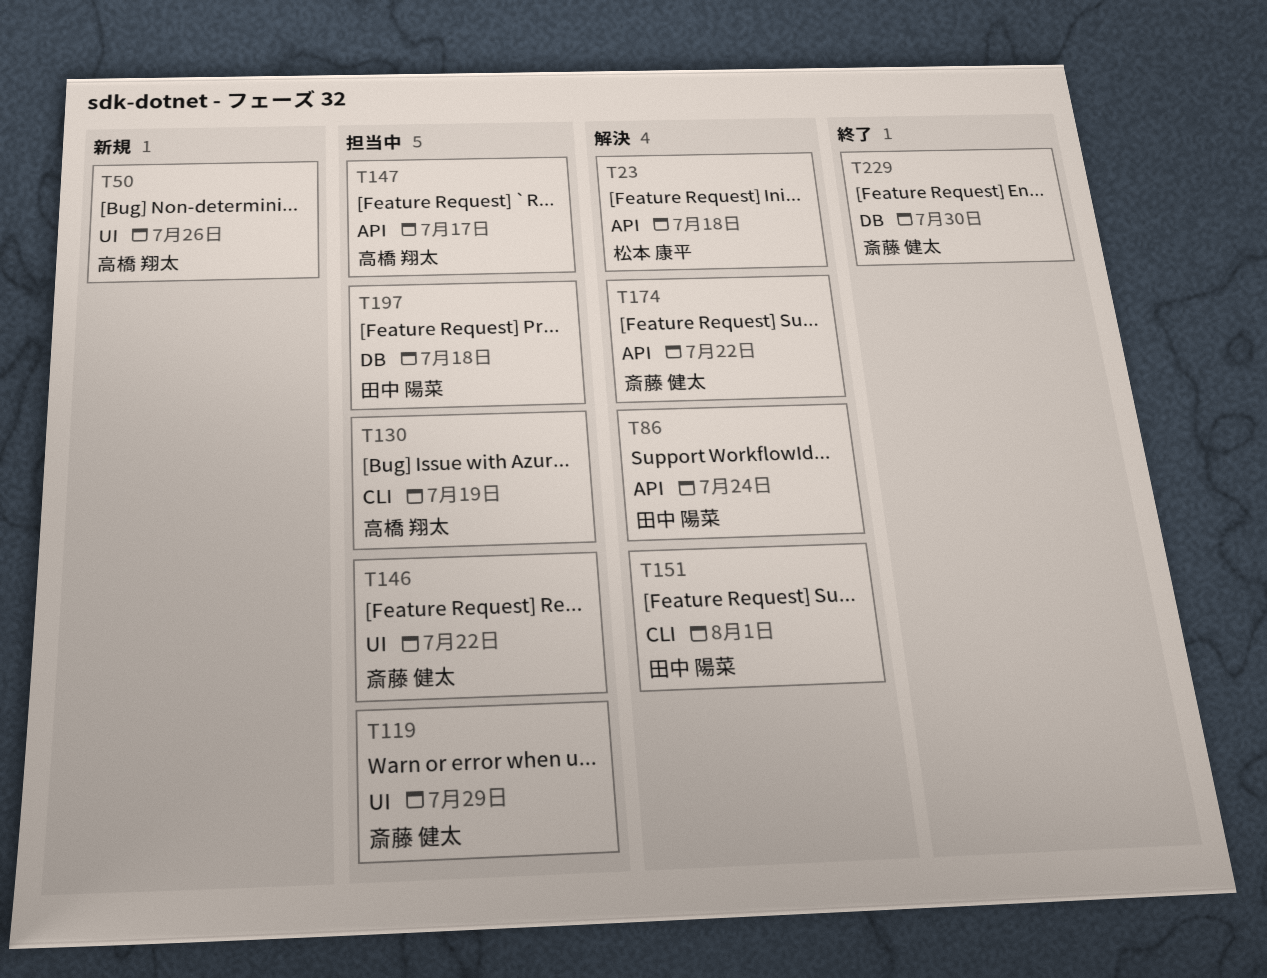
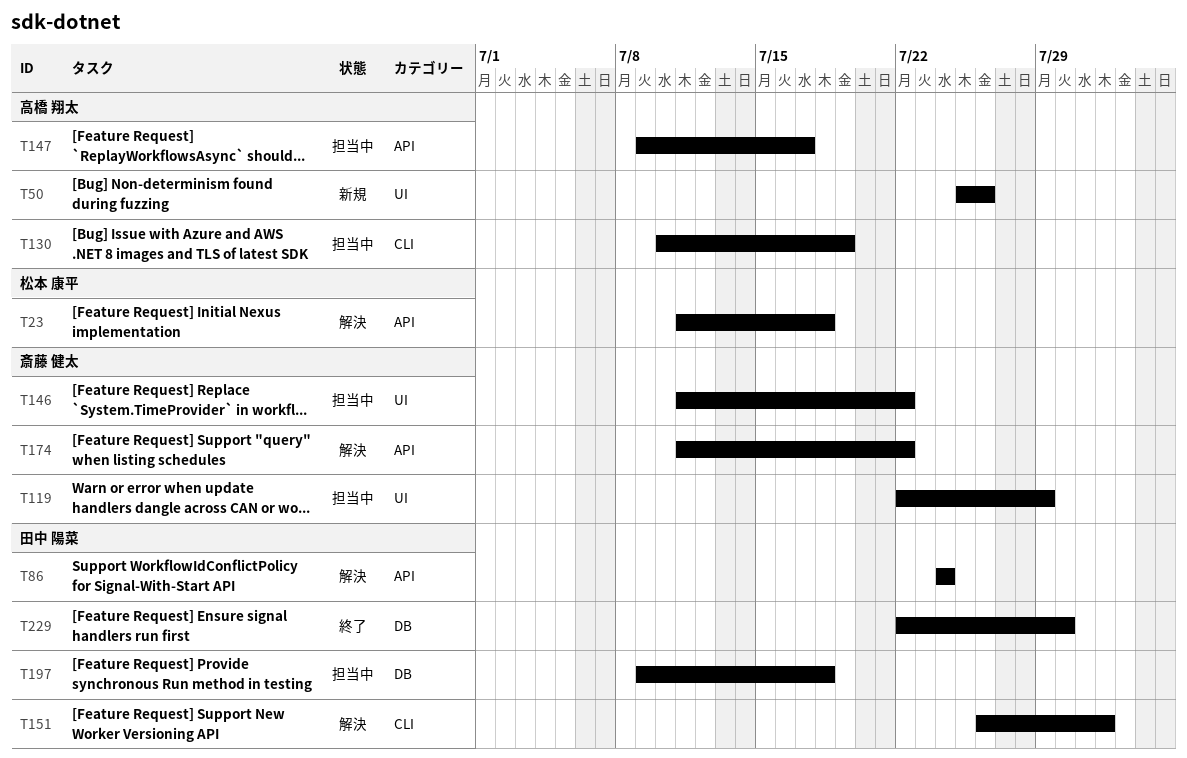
T229, owner: 斎藤 健太 -> 田中 陽菜

